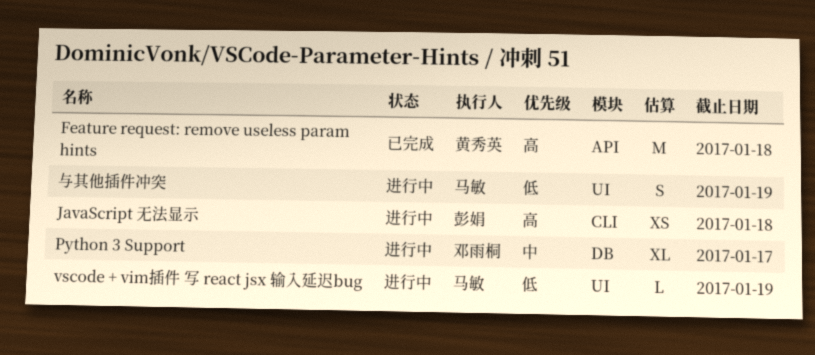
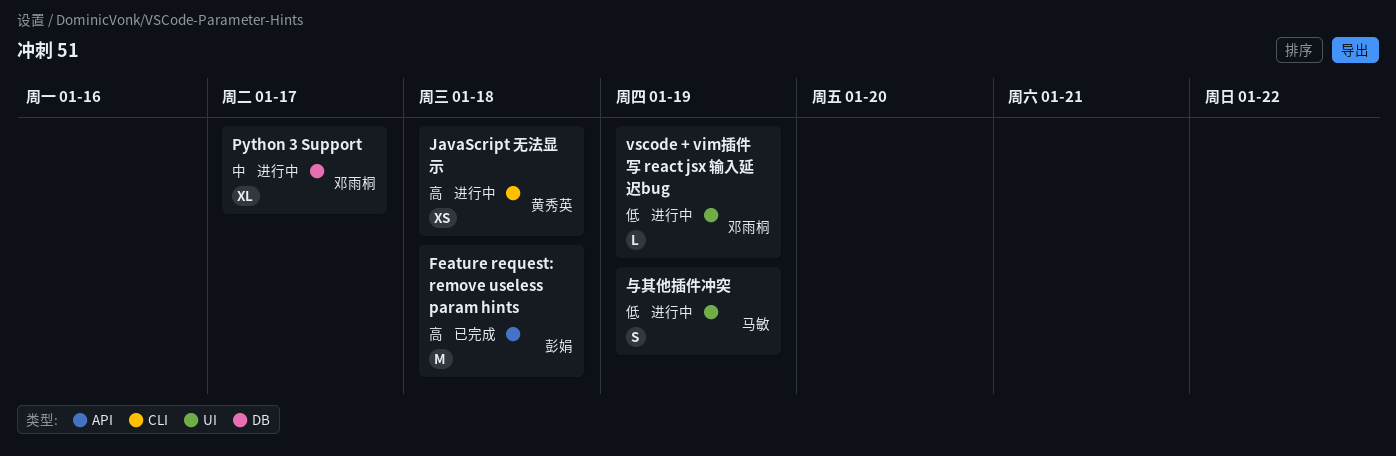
Feature request: remove useless param hints, owner: 黄秀英 -> 彭娟
JavaScript 无法显示, owner: 彭娟 -> 黄秀英
vscode + vim插件 写 react jsx 输入延迟bug, owner: 马敏 -> 邓雨桐

